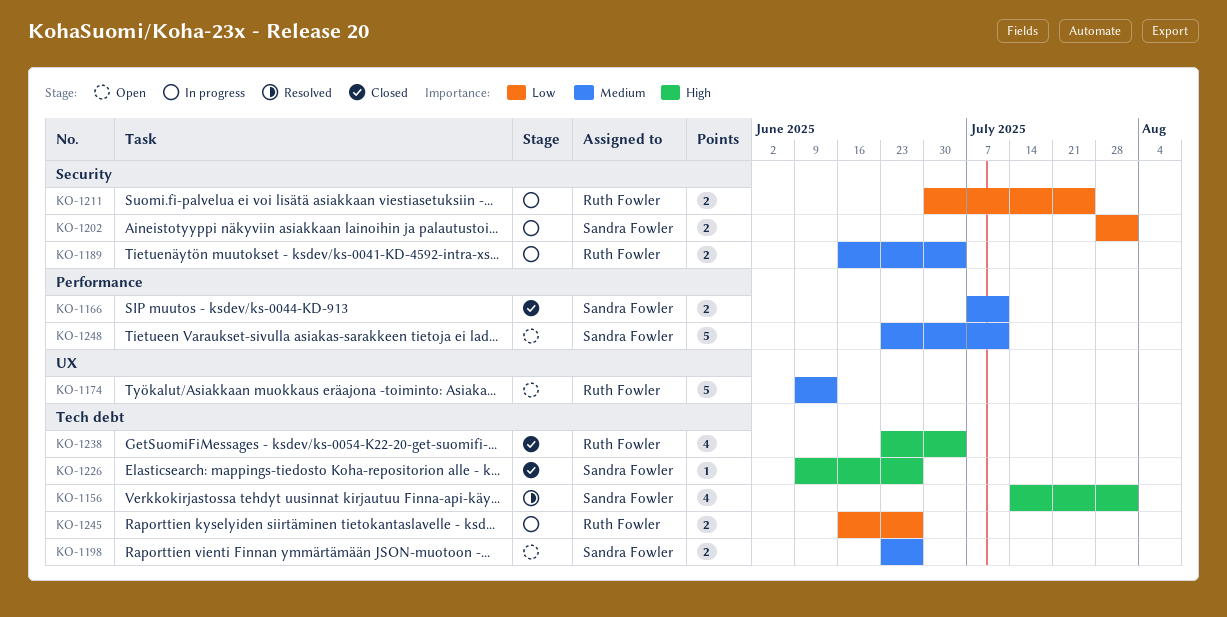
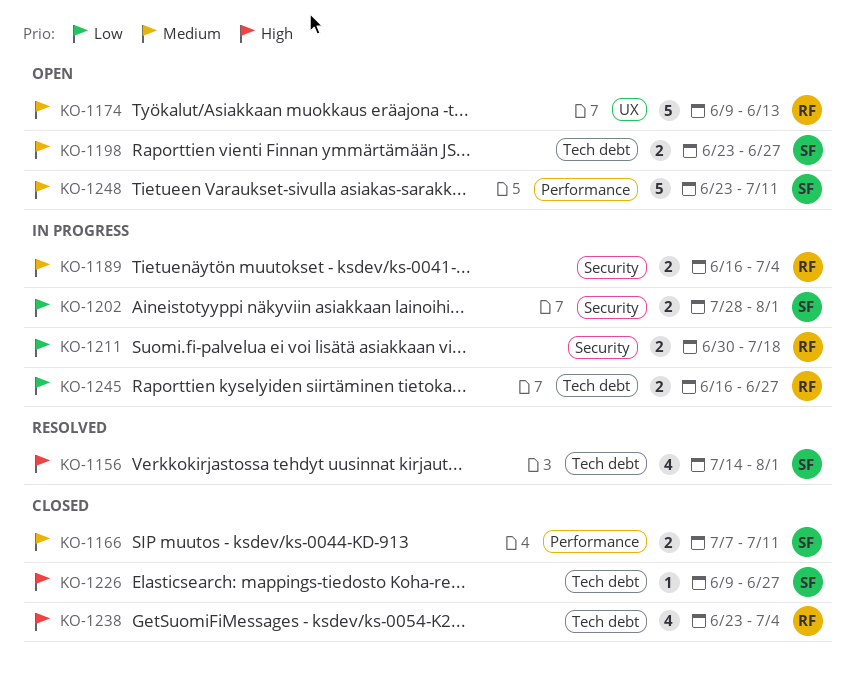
KO-1211, due: Jul 25 -> Jul 18

